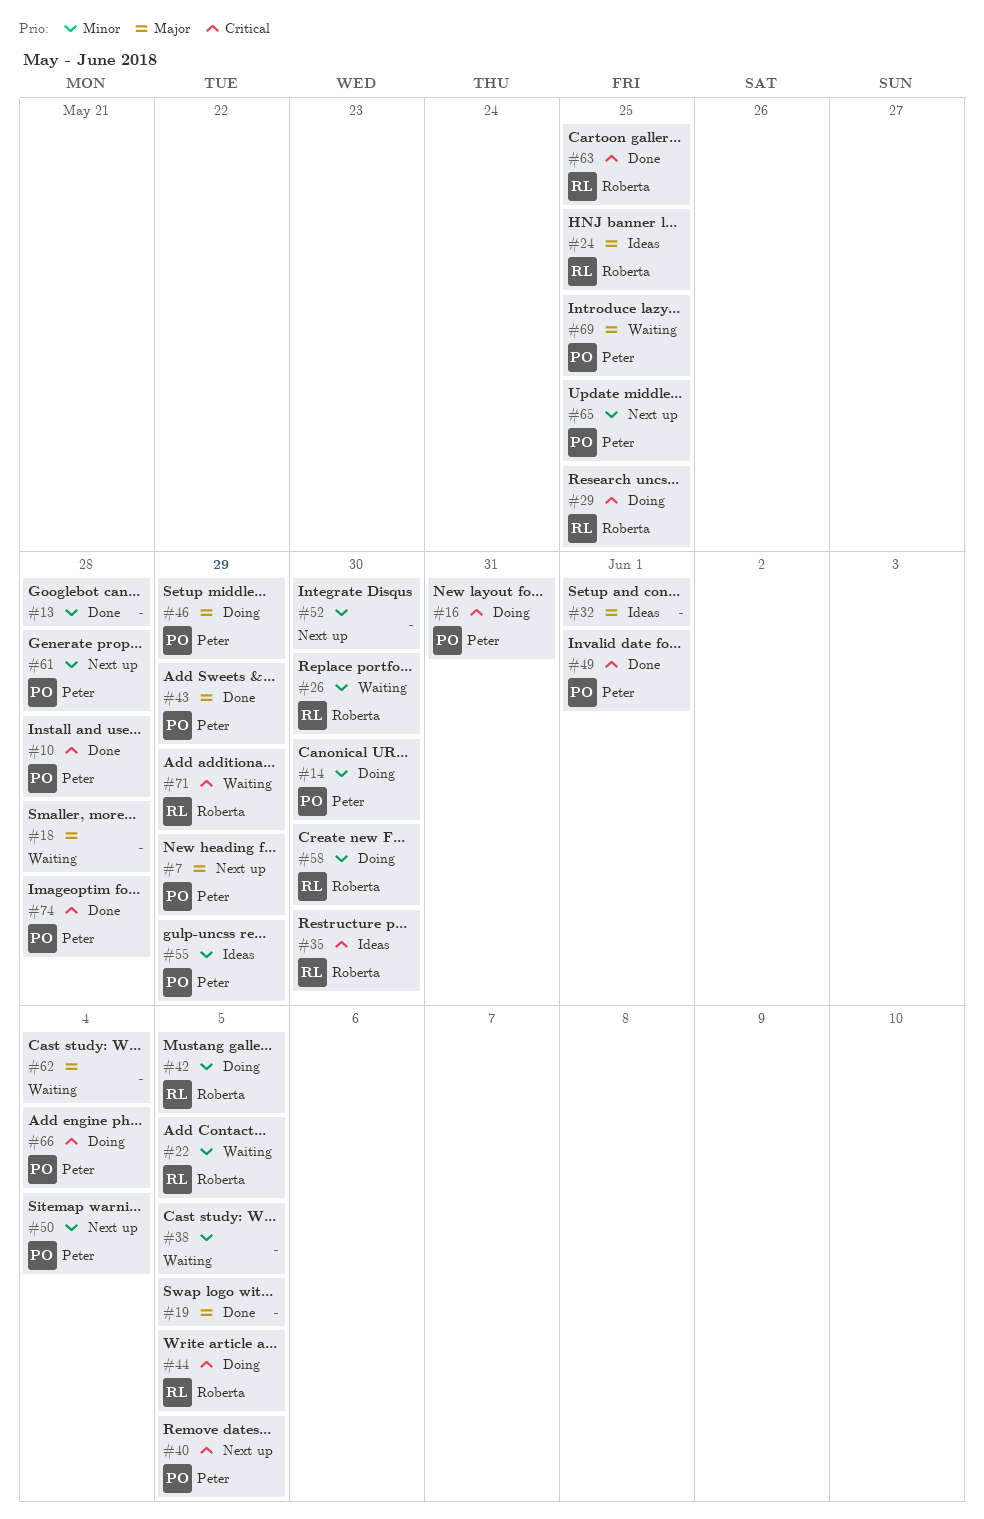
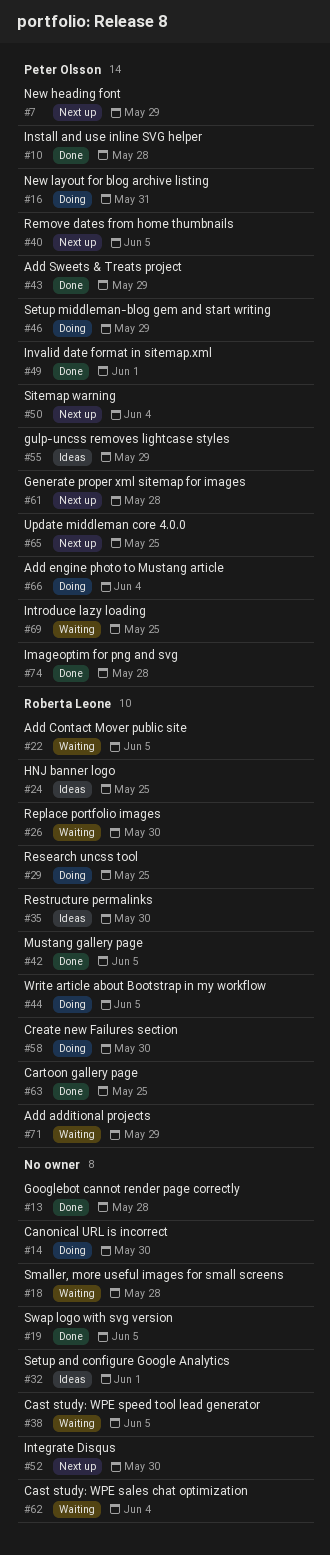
#14, owner: Peter Olsson -> none
#42, status: Doing -> Done

